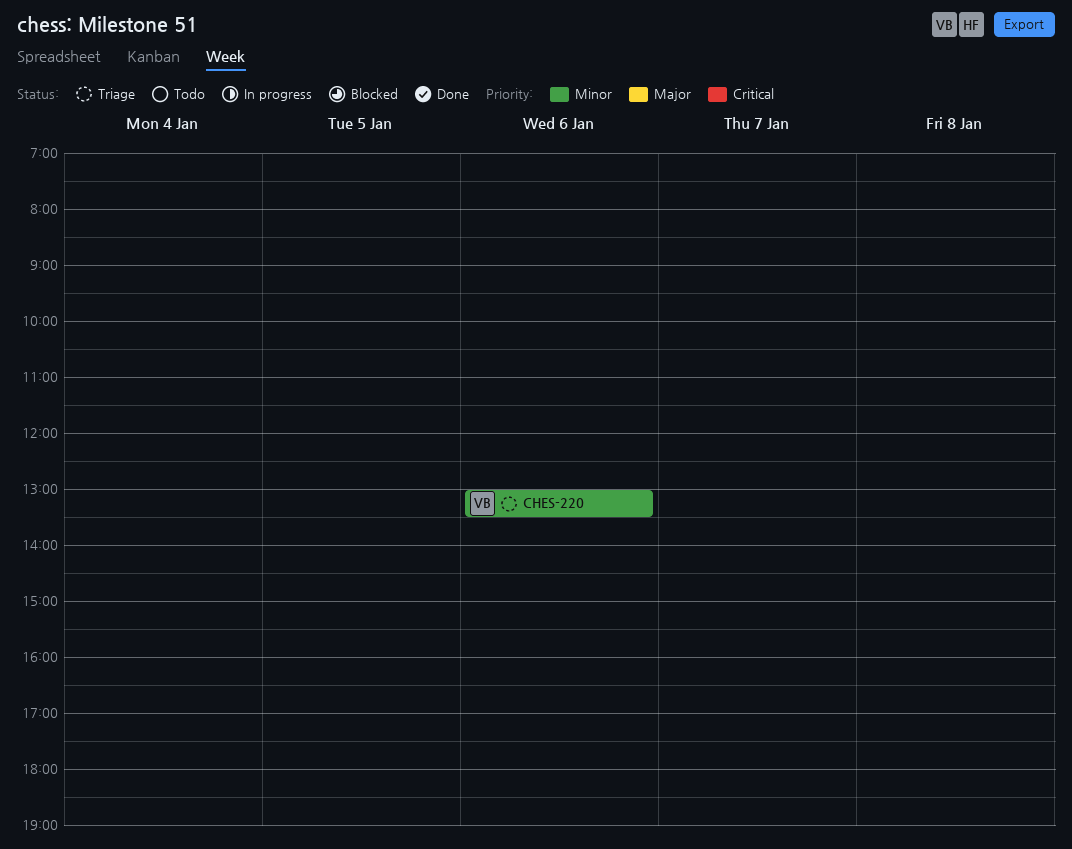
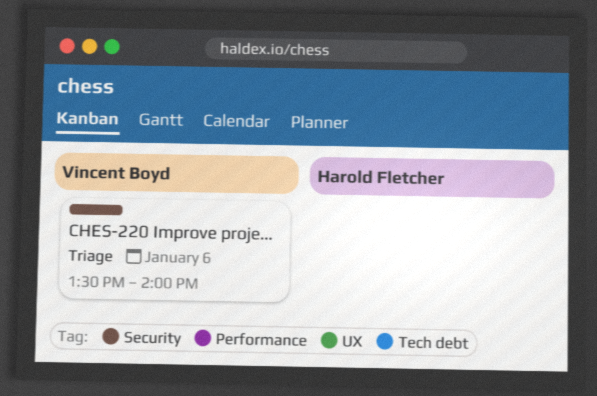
CHES-220, begins: 13:00 -> 13:30
CHES-220, ends: 13:30 -> 14:00

